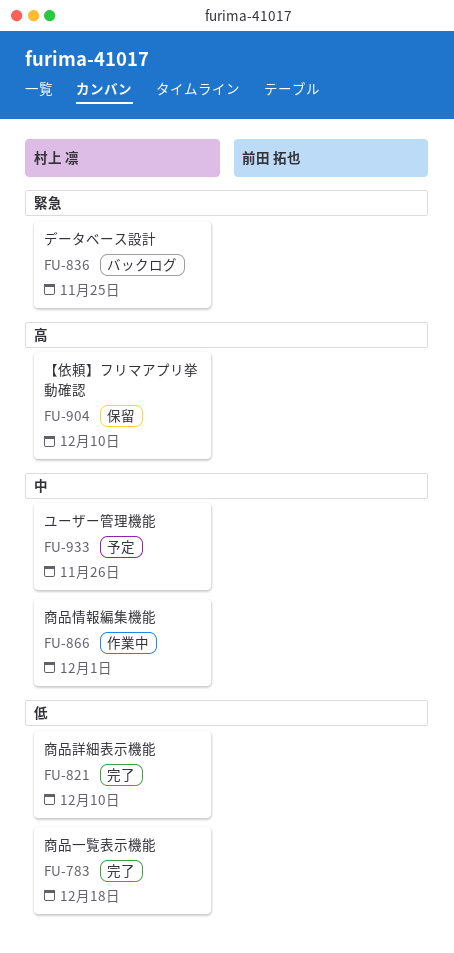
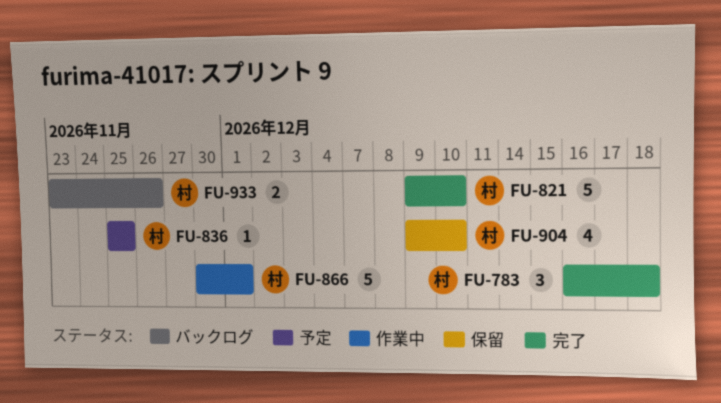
FU-836, status: バックログ -> 予定
FU-933, status: 予定 -> バックログ

